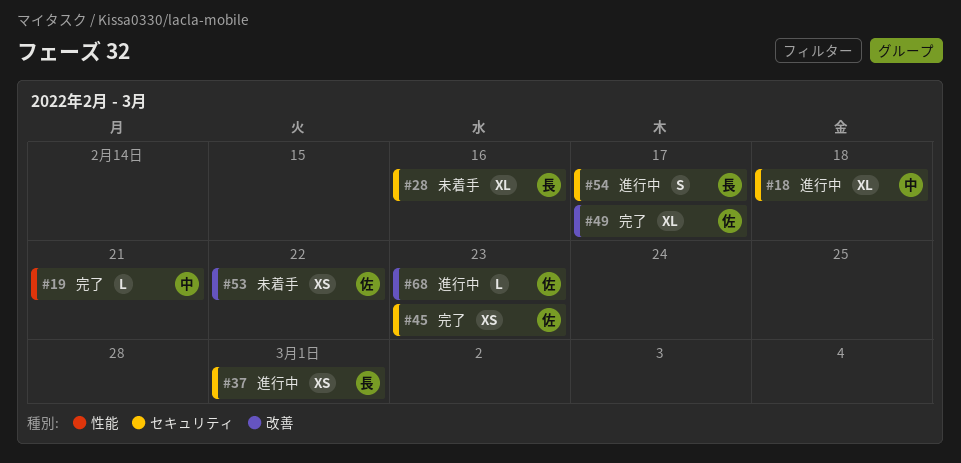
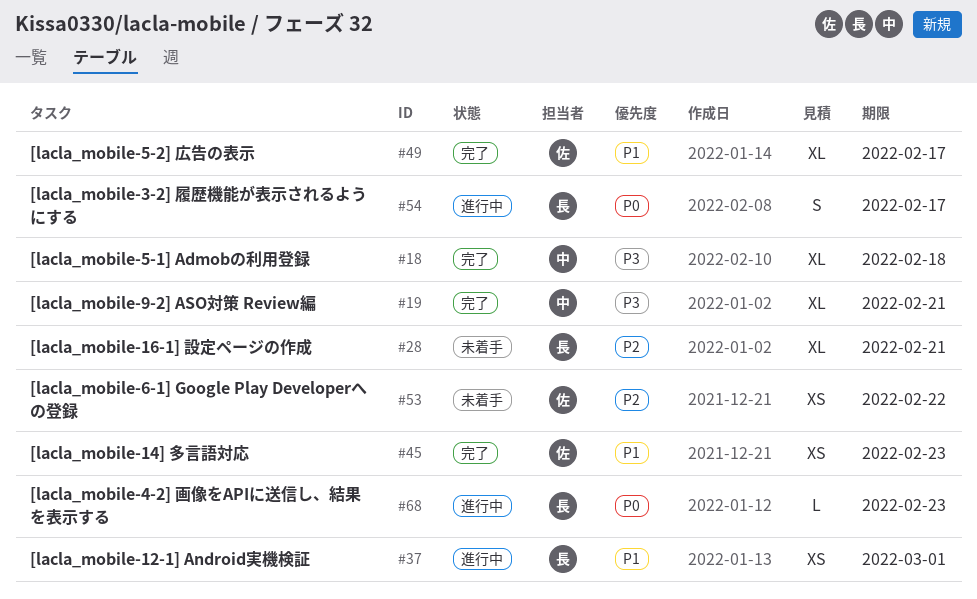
#18, status: 進行中 -> 完了
#19, estimate: L -> XL
#28, due: Feb 16 -> Feb 21
#68, owner: 佐 -> 長

